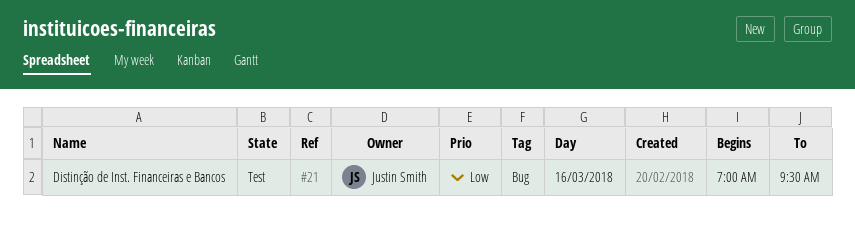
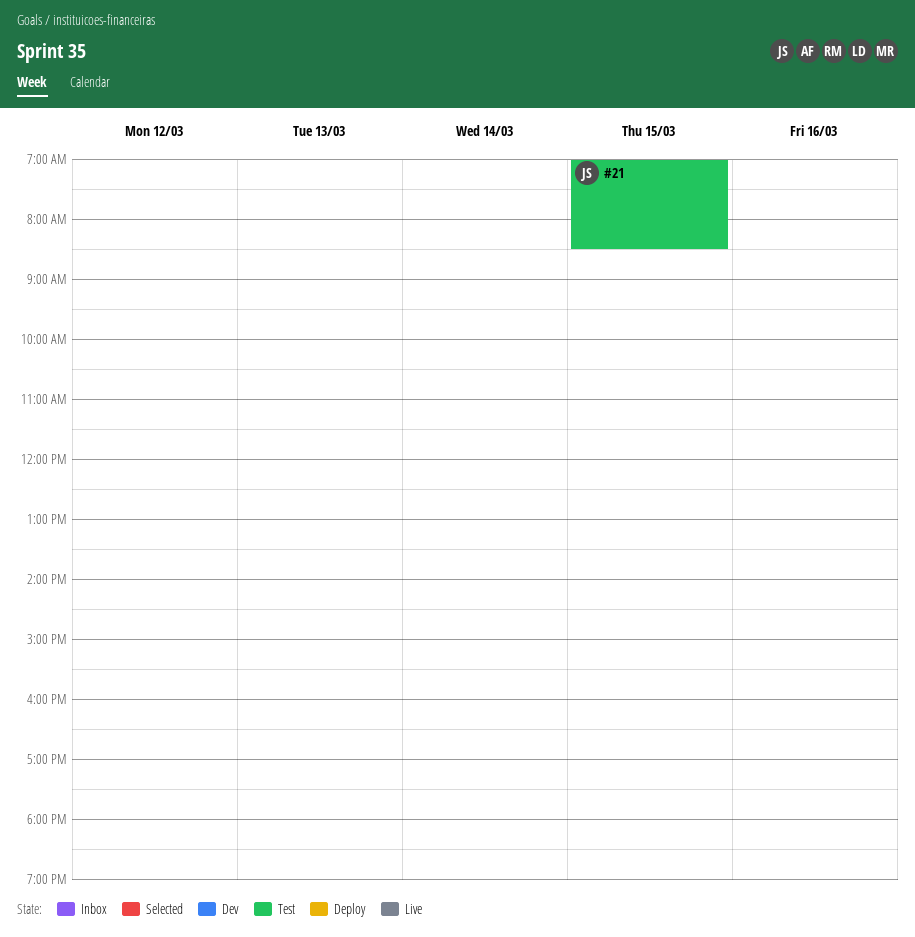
#21, day: Mar 16 -> Mar 15
#21, ends: 09:30 -> 08:30

